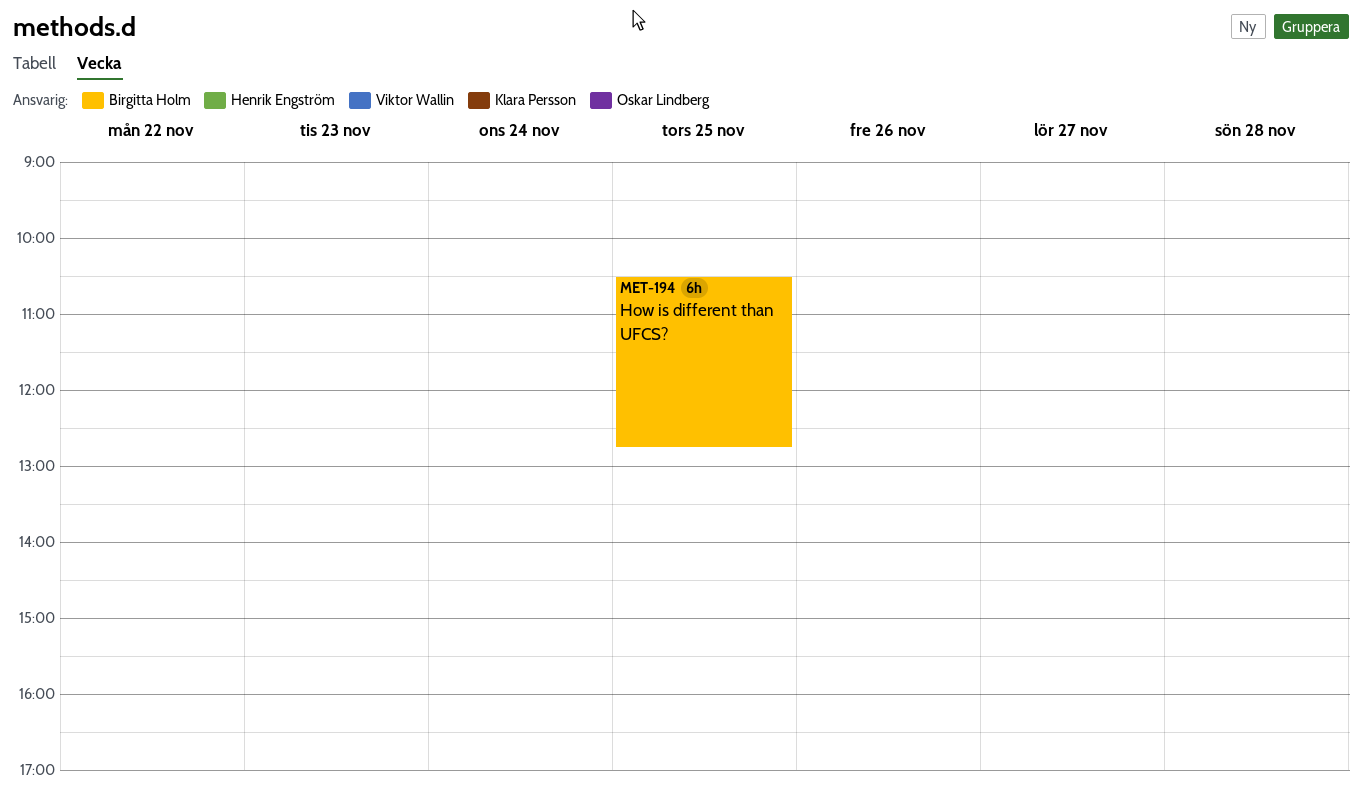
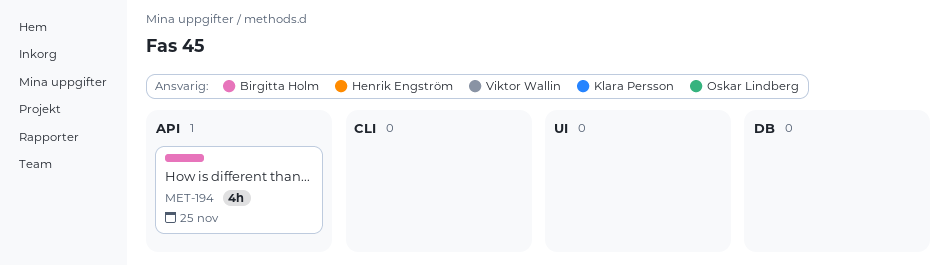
MET-194, estimate: 6h -> 4h

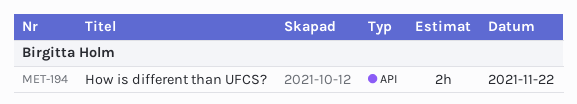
MET-194, estimate: 4h -> 2h
MET-194, day: Nov 25 -> Nov 22

